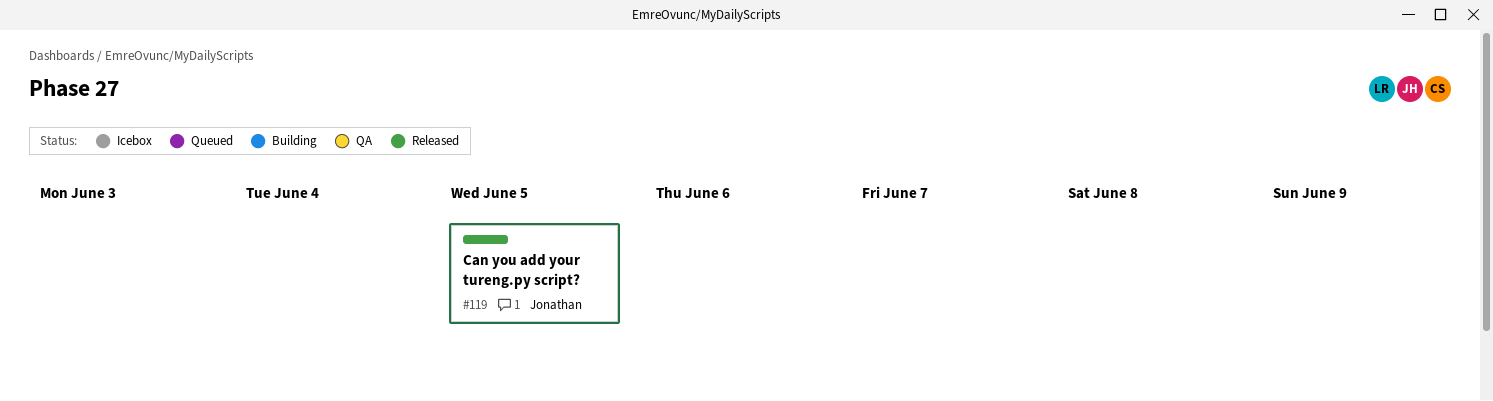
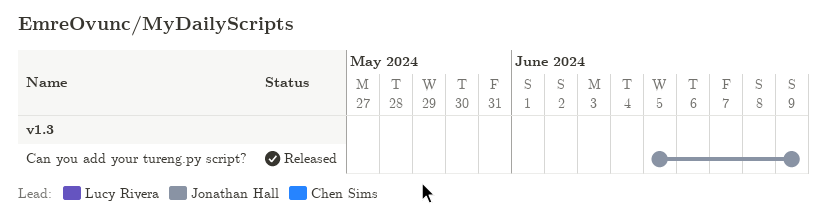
Can you add your tureng.py script?, due: Jun 5 -> Jun 9

